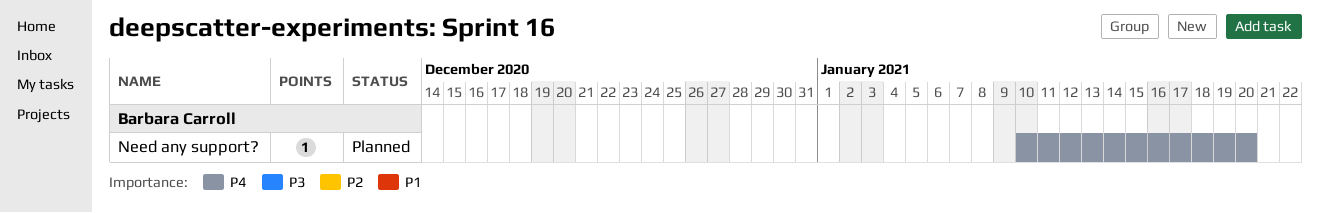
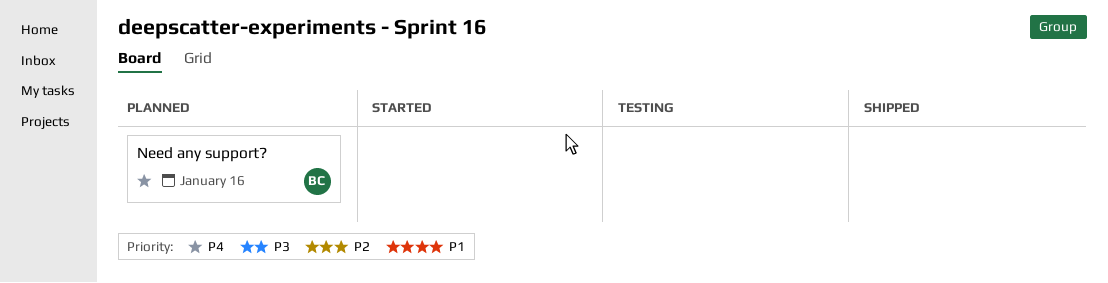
Need any support?, due: Jan 20 -> Jan 16

